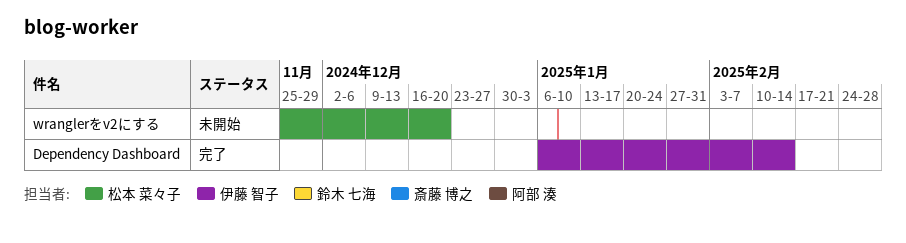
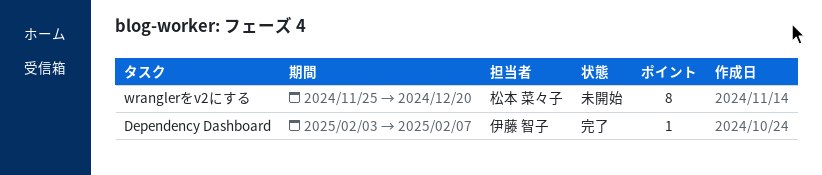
Dependency Dashboard, start: Jan 6 -> Feb 3
Dependency Dashboard, due: Feb 14 -> Feb 7

